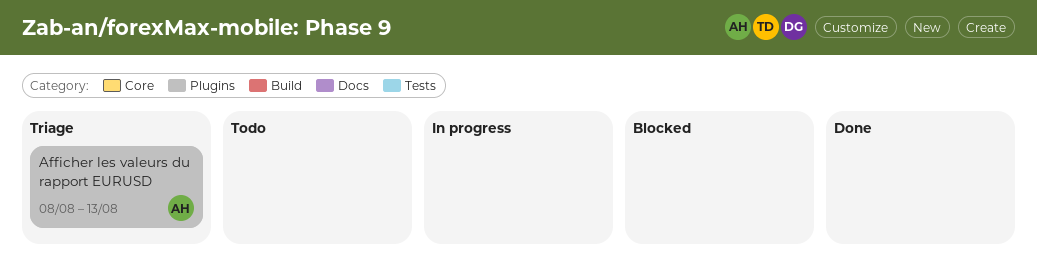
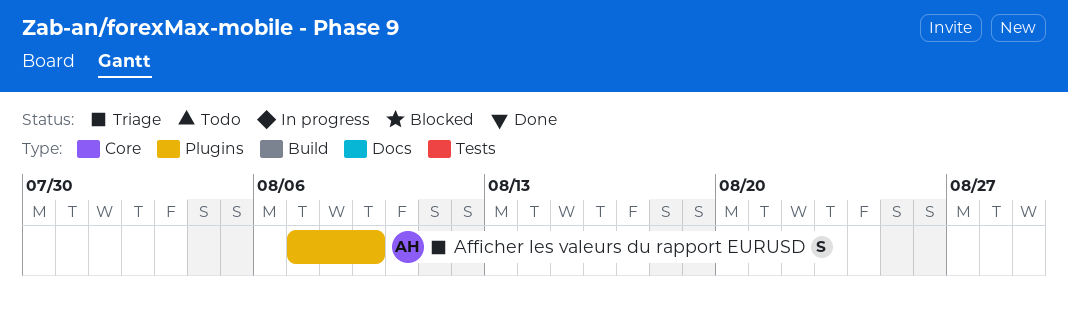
Afficher les valeurs du rapport EURUSD, start: Aug 8 -> Aug 7
Afficher les valeurs du rapport EURUSD, due: Aug 13 -> Aug 9

